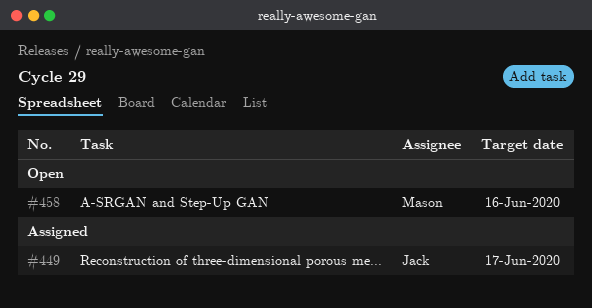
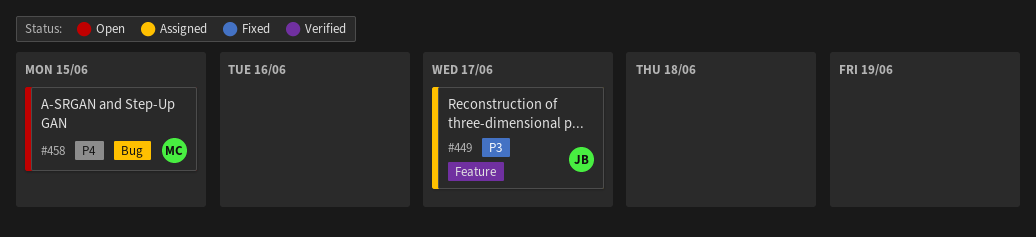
#458, due: Jun 16 -> Jun 15

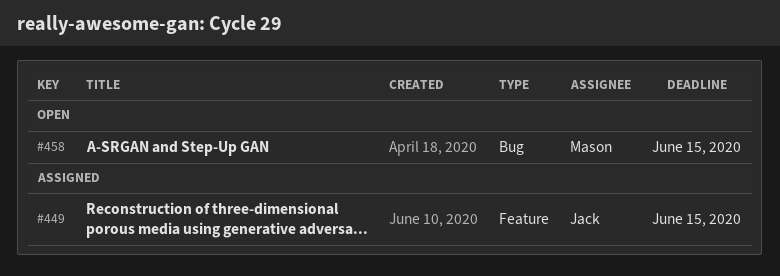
#449, due: Jun 17 -> Jun 15

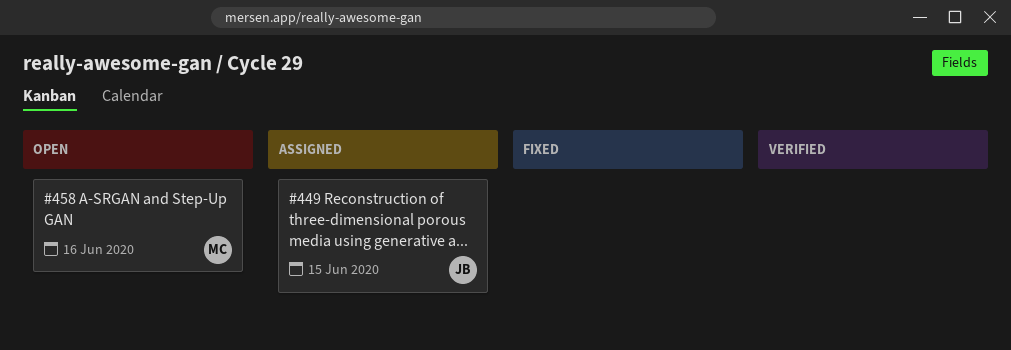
#458, due: Jun 15 -> Jun 16

